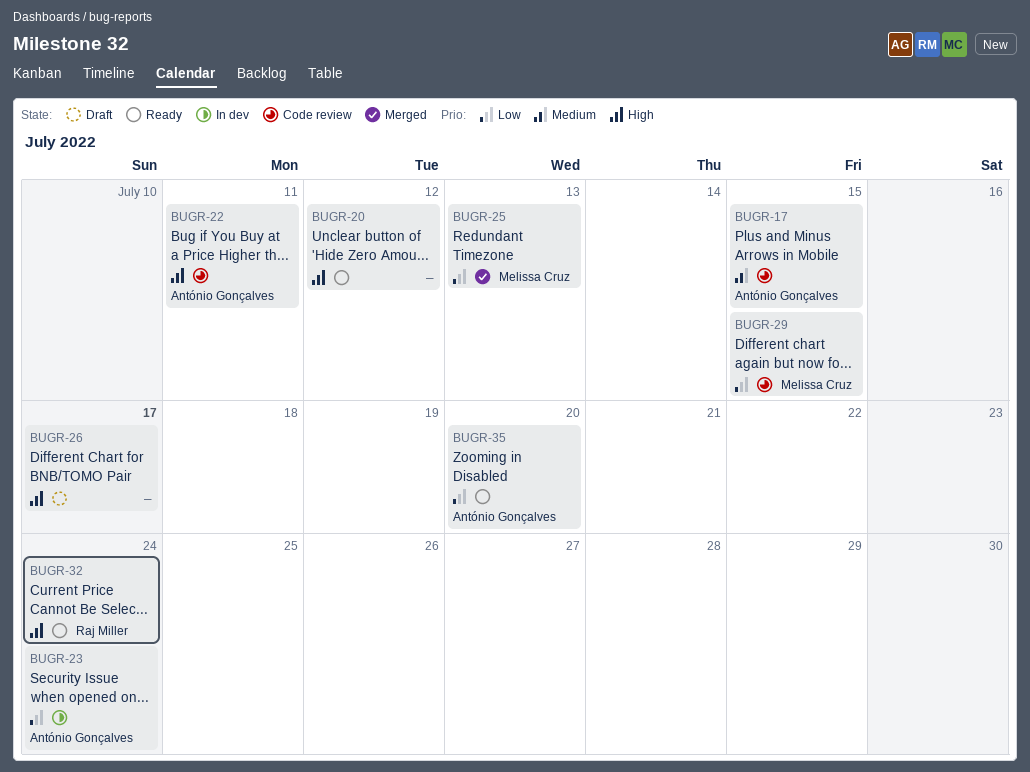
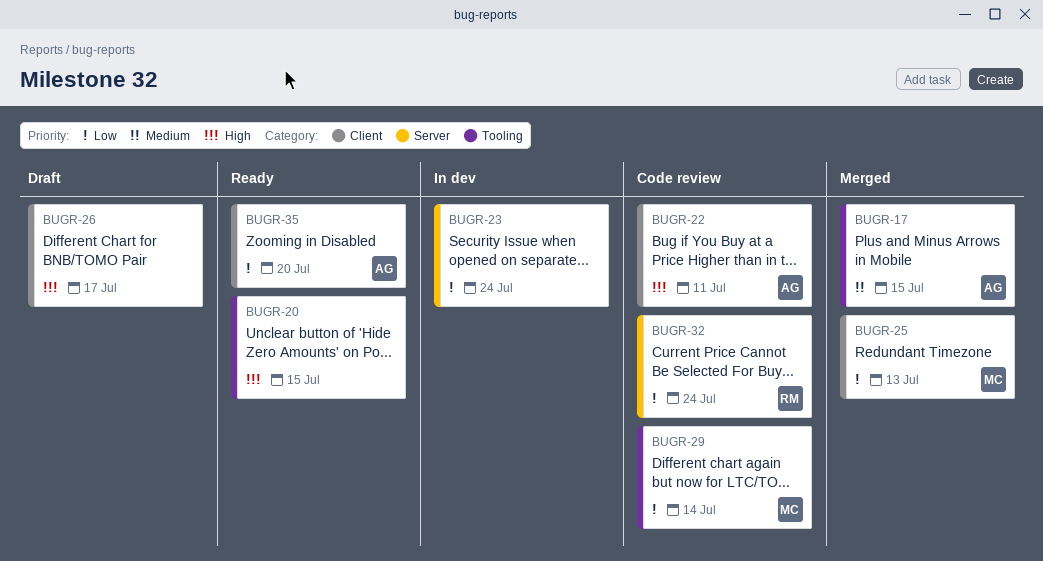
BUGR-17, status: Code review -> Merged
BUGR-20, due: Jul 12 -> Jul 15
BUGR-23, owner: António Gonçalves -> none
BUGR-29, due: Jul 15 -> Jul 14
BUGR-32, status: Ready -> Code review
BUGR-32, priority: High -> Low

